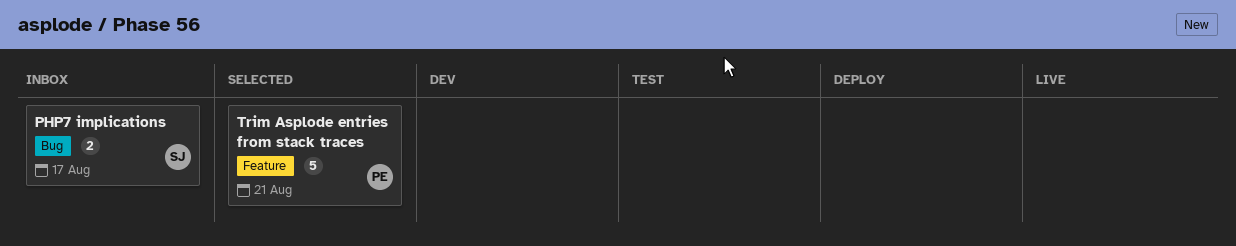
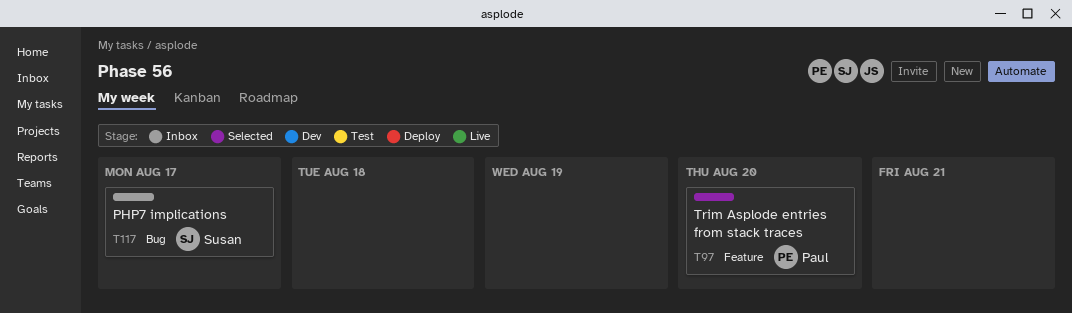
Trim Asplode entries from stack traces, due: Aug 21 -> Aug 20

